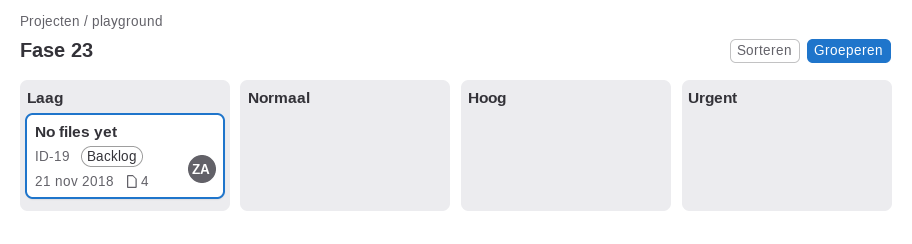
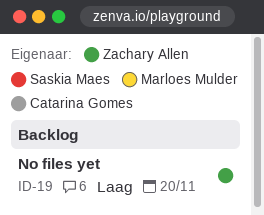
ID-19, due: Nov 21 -> Nov 20

